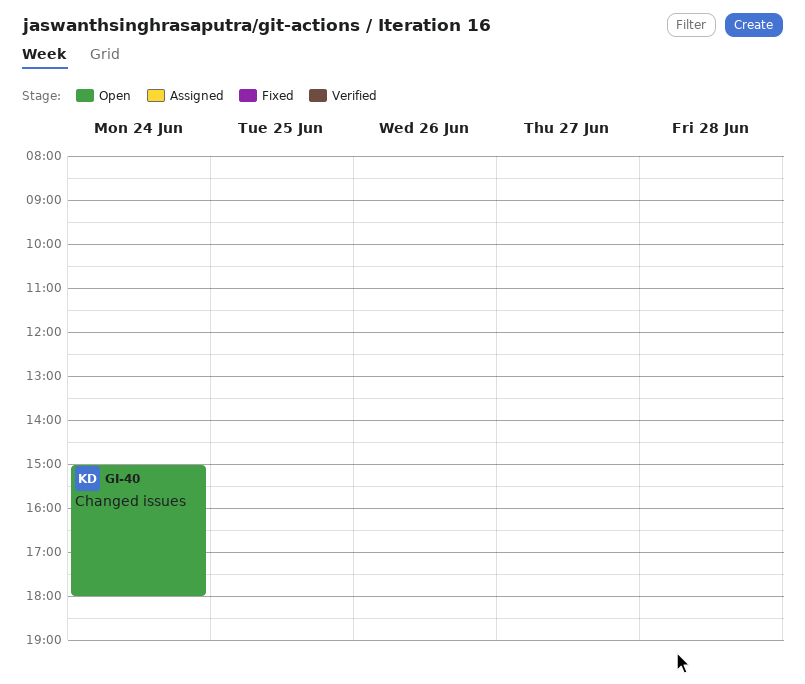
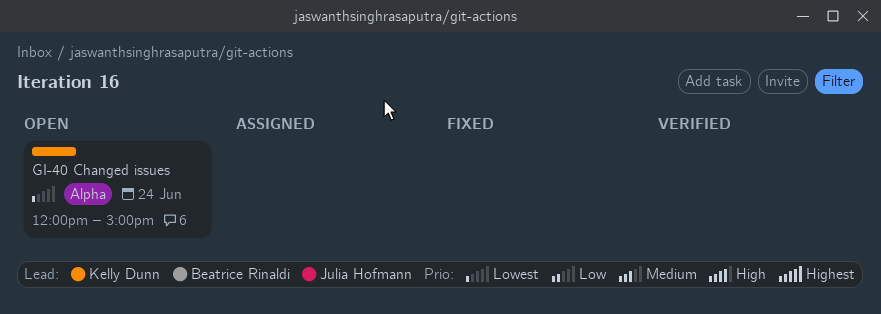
GI-40, begins: 15:00 -> 12:00
GI-40, ends: 18:00 -> 15:00

